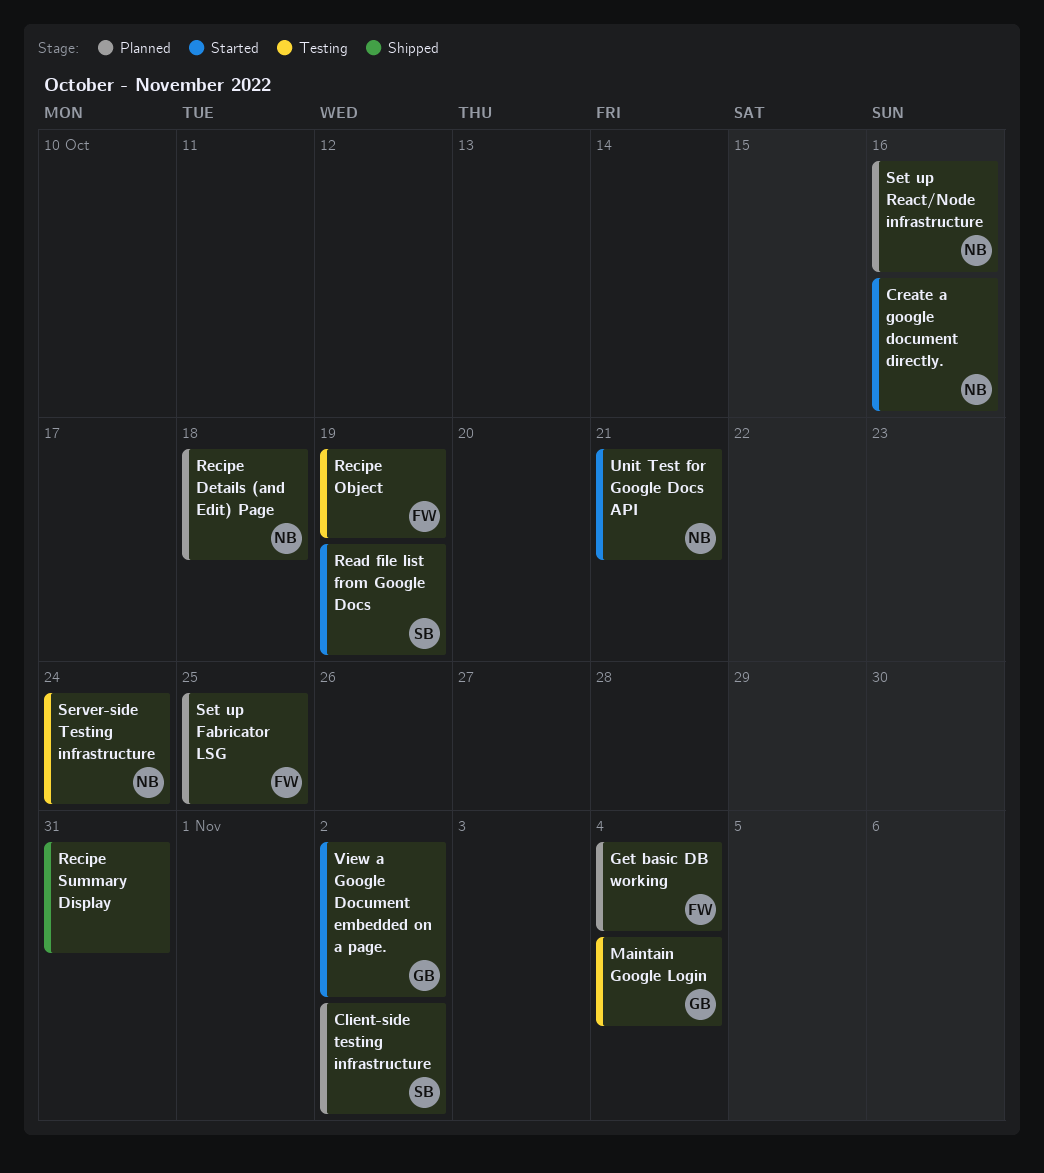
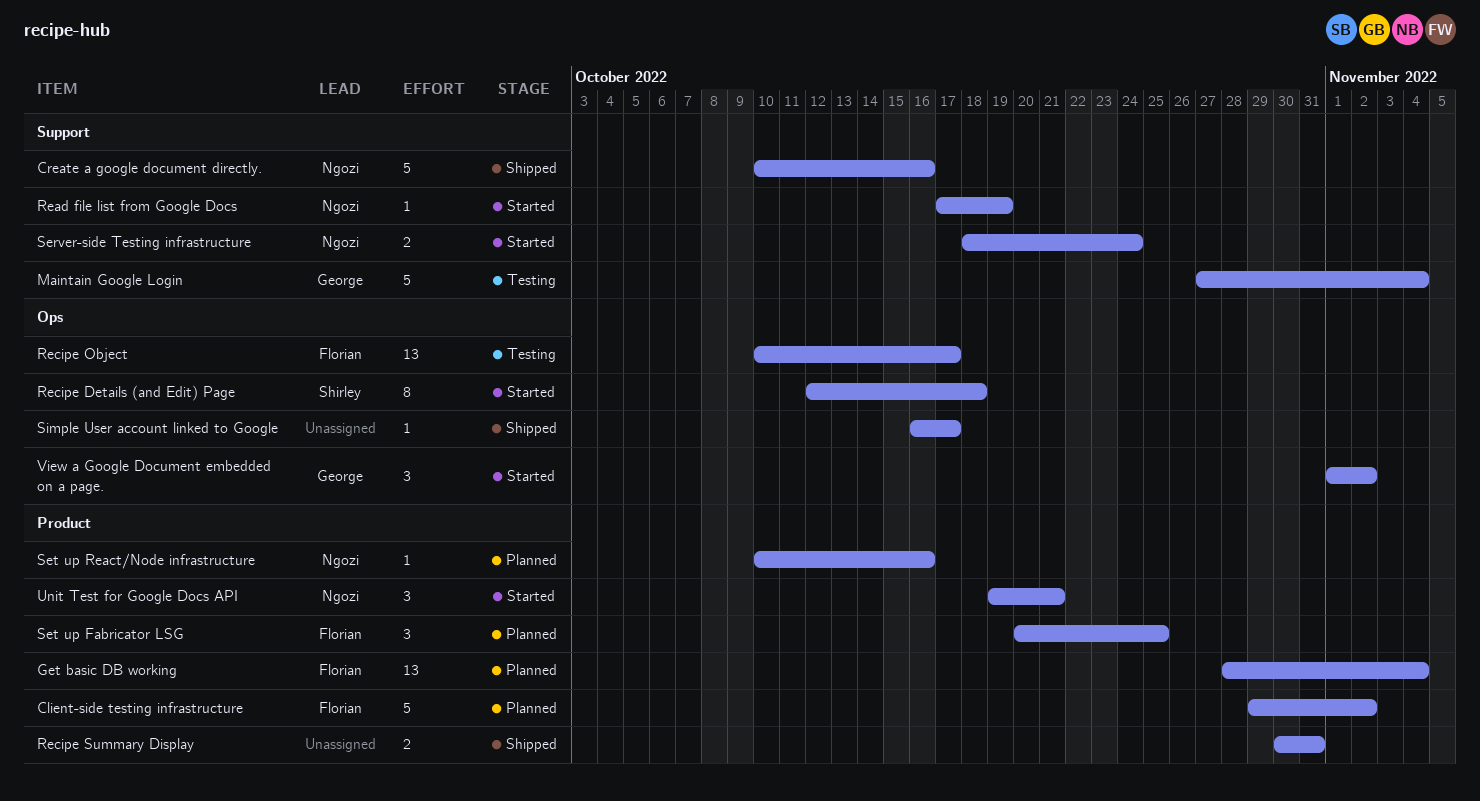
Client-side testing infrastructure, owner: Shirley -> Florian
Create a google document directly., status: Started -> Shipped
Read file list from Google Docs, owner: Shirley -> Ngozi
Recipe Details (and Edit) Page, status: Planned -> Started
Recipe Details (and Edit) Page, owner: Ngozi -> Shirley
Recipe Object, due: Oct 19 -> Oct 17
Server-side Testing infrastructure, status: Testing -> Started
Simple User account linked to Google: none -> present

